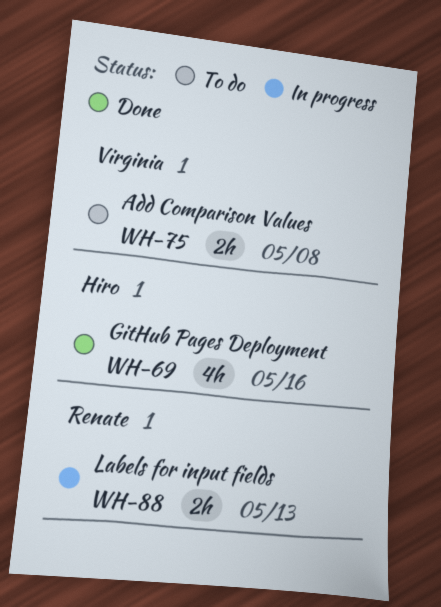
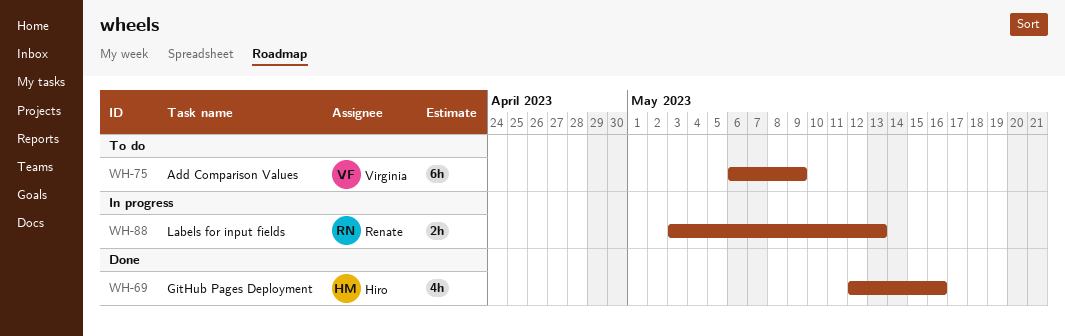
WH-75, estimate: 2h -> 6h
WH-75, due: May 8 -> May 9

